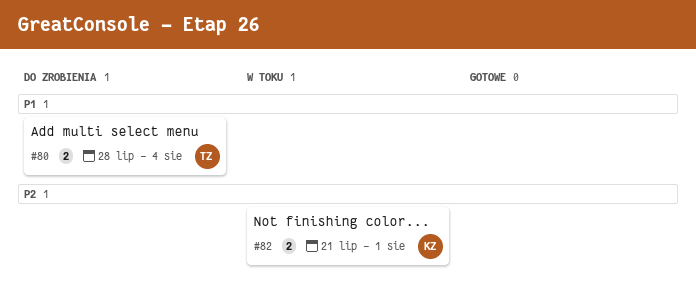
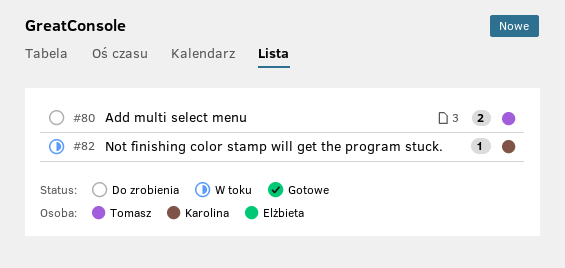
#82, estimate: 2 -> 1

